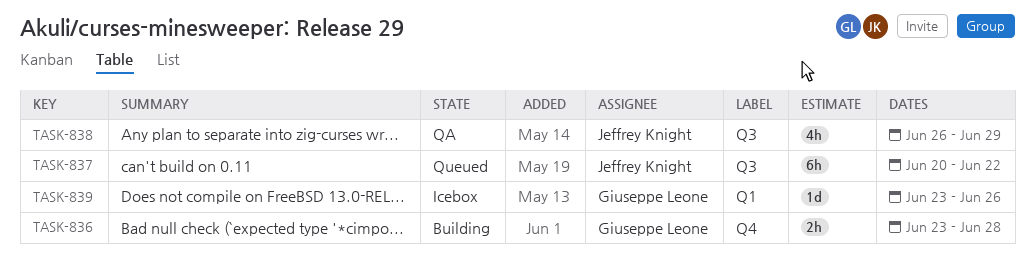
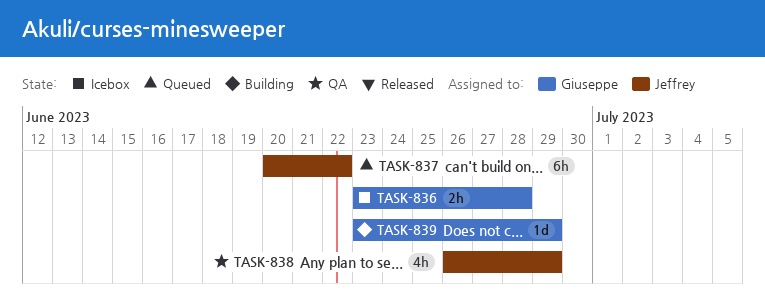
TASK-836, status: Building -> Icebox
TASK-839, status: Icebox -> Building
TASK-839, due: Jun 26 -> Jun 29

